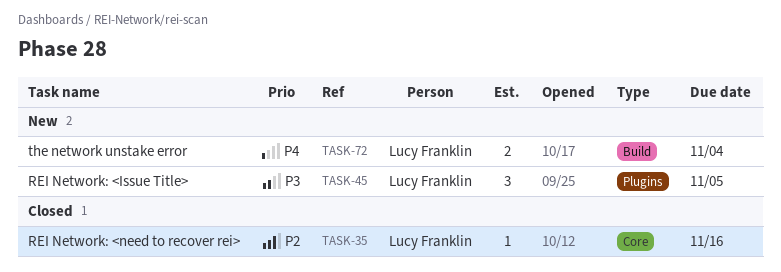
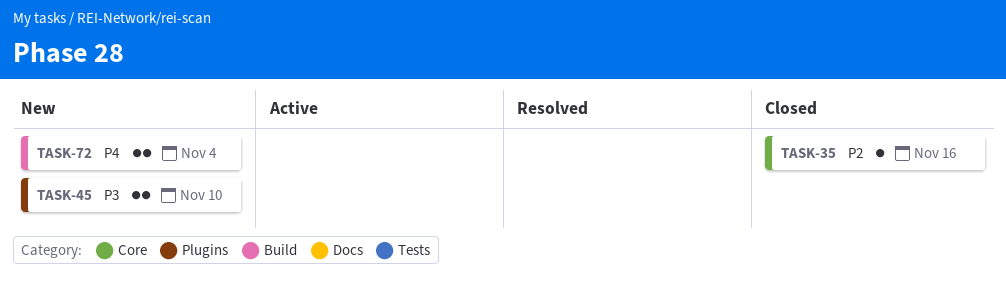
TASK-45, estimate: 3 -> 2
TASK-45, due: Nov 5 -> Nov 10

